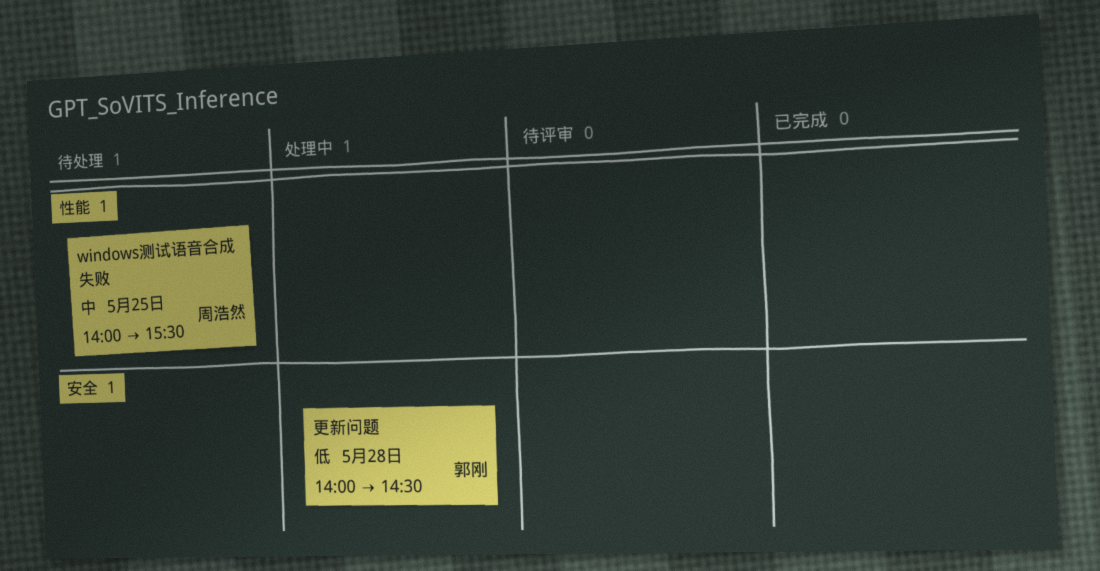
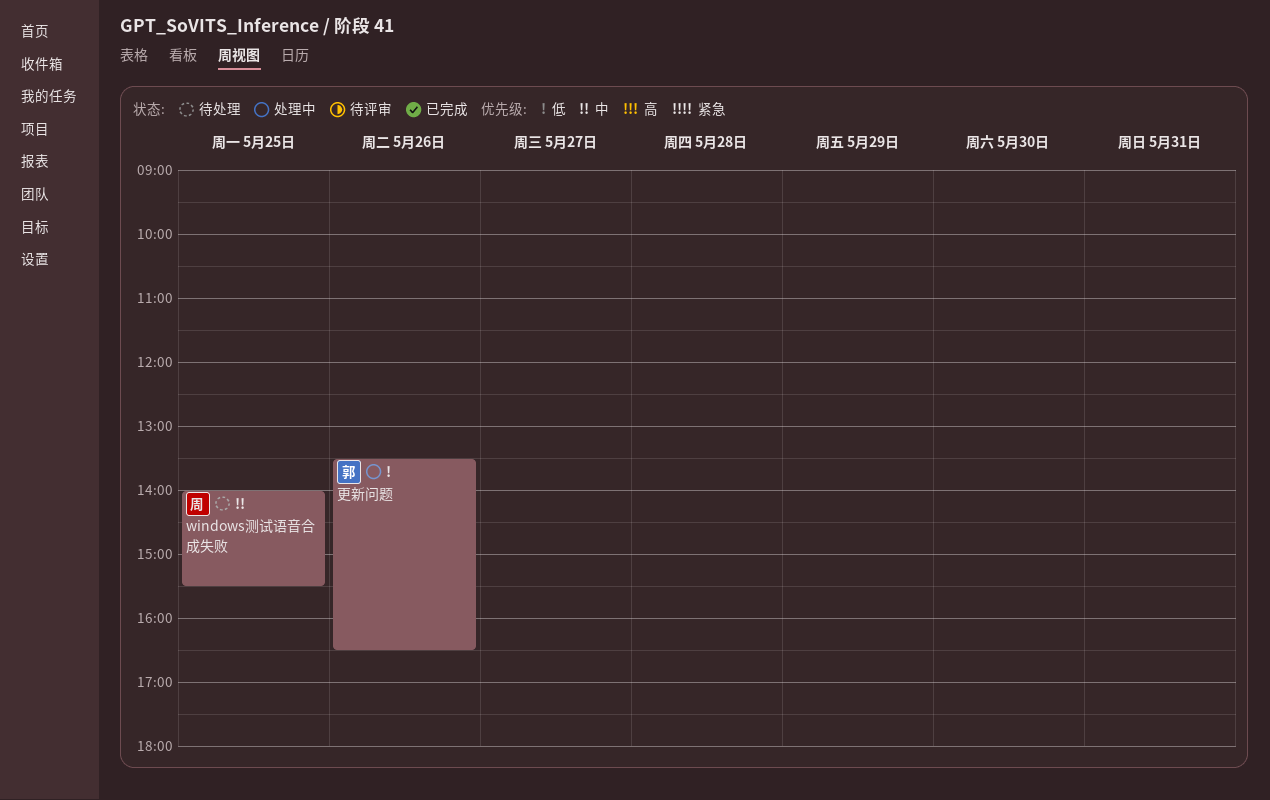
更新问题, day: May 28 -> May 26
更新问题, begins: 14:00 -> 13:30
更新问题, ends: 14:30 -> 16:30

